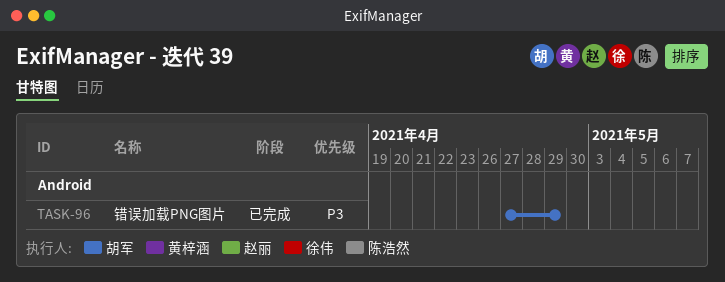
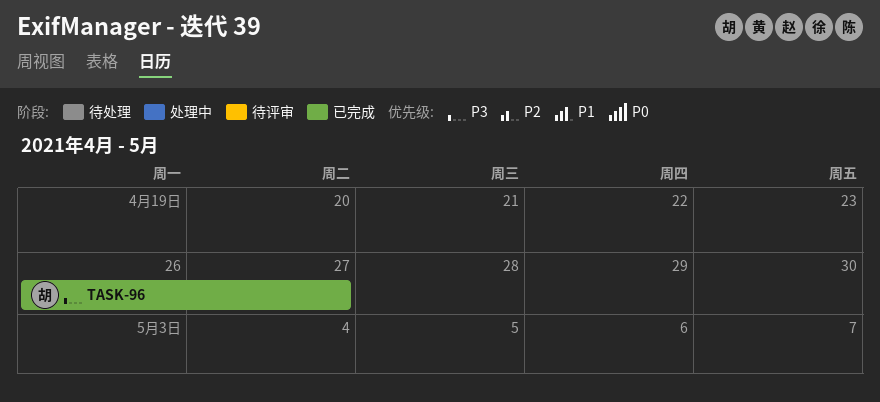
TASK-96, start: Apr 27 -> Apr 26
TASK-96, due: Apr 29 -> Apr 27

